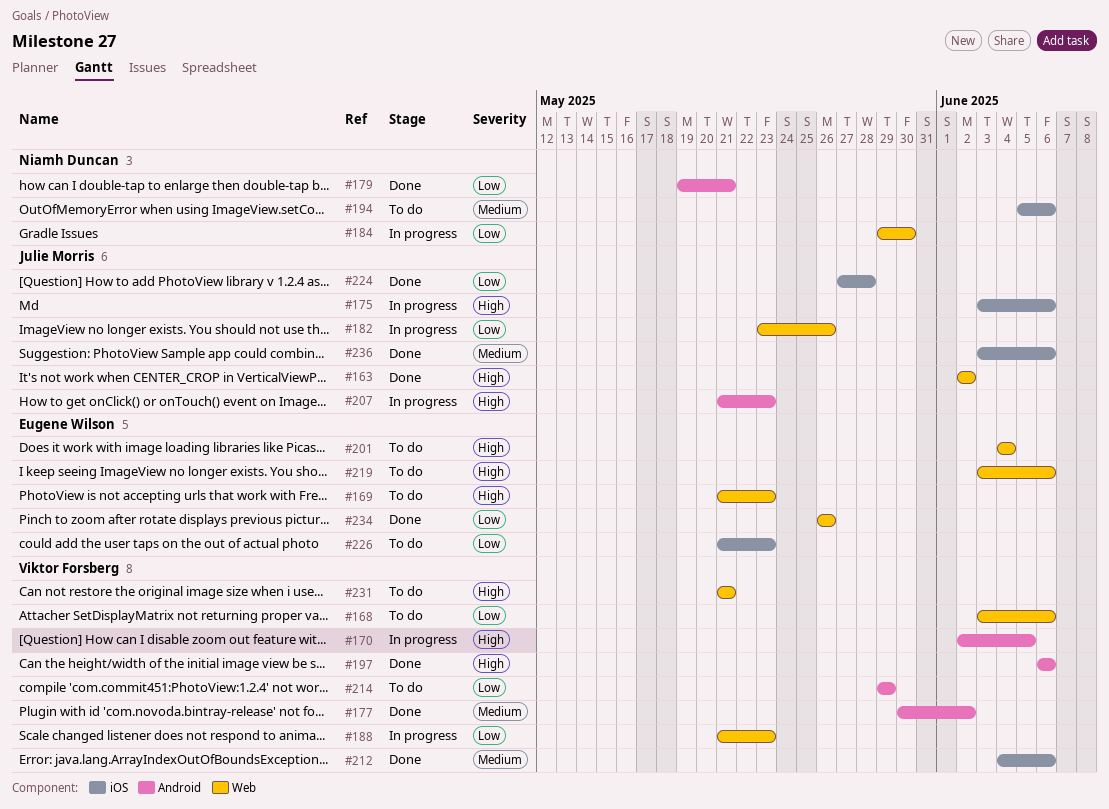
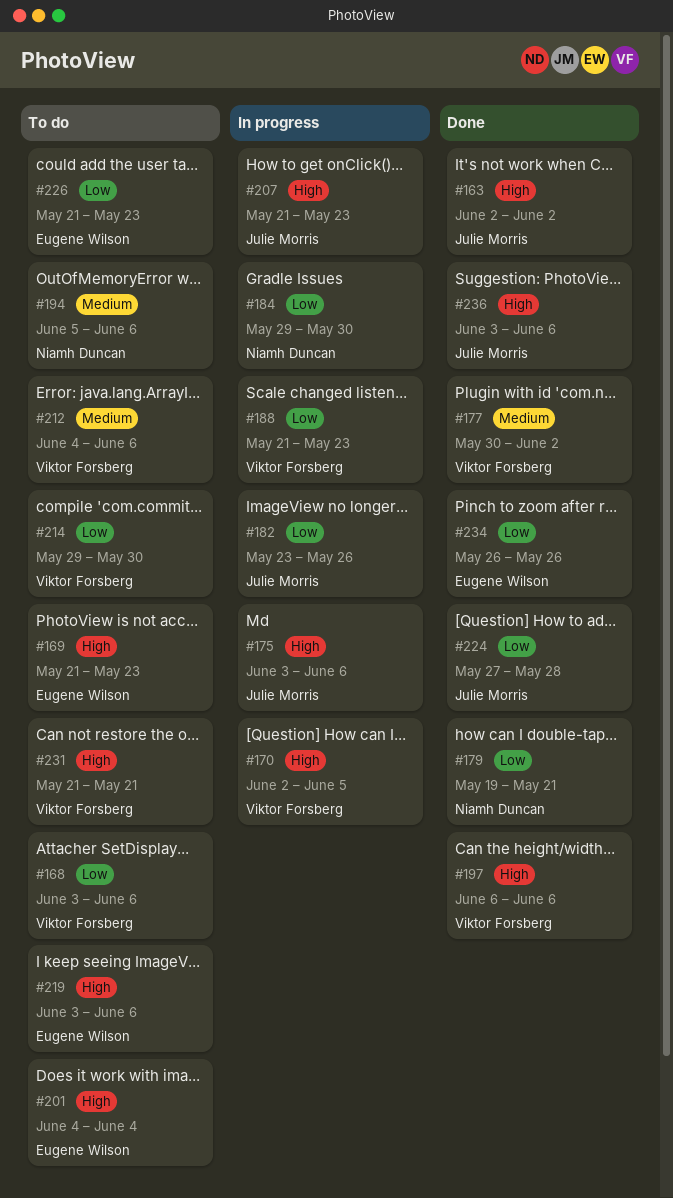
#212, status: Done -> To do
#214, due: May 29 -> May 30
#236, priority: Medium -> High

